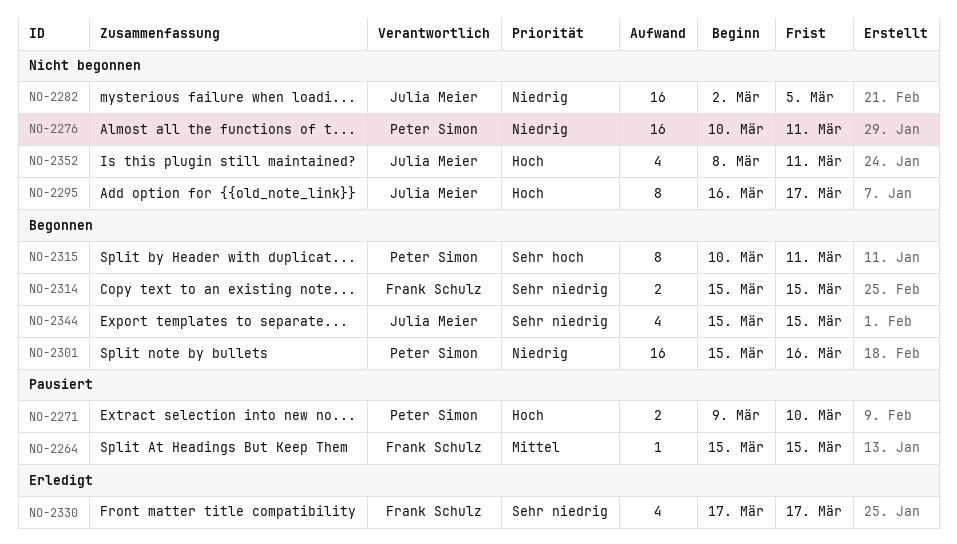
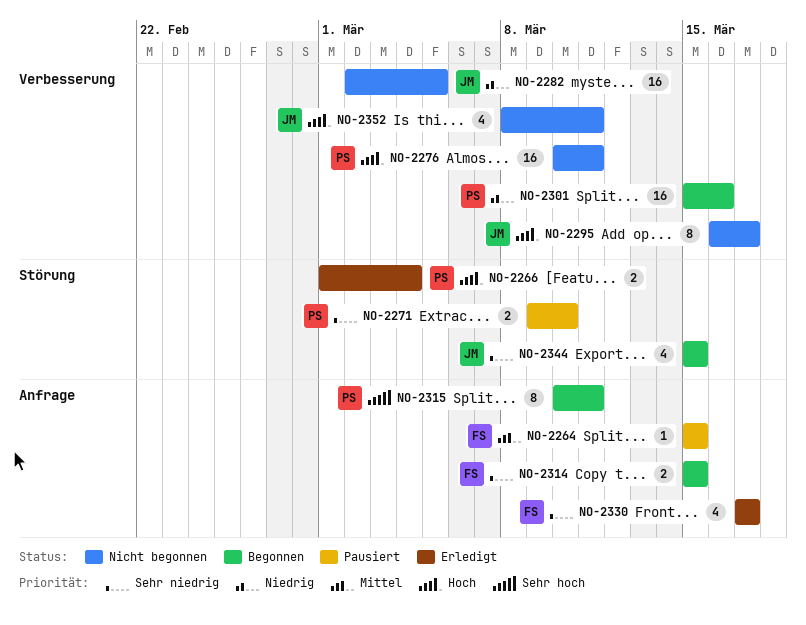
NO-2266: none -> present
NO-2271, priority: Hoch -> Sehr niedrig
NO-2276, priority: Niedrig -> Hoch

